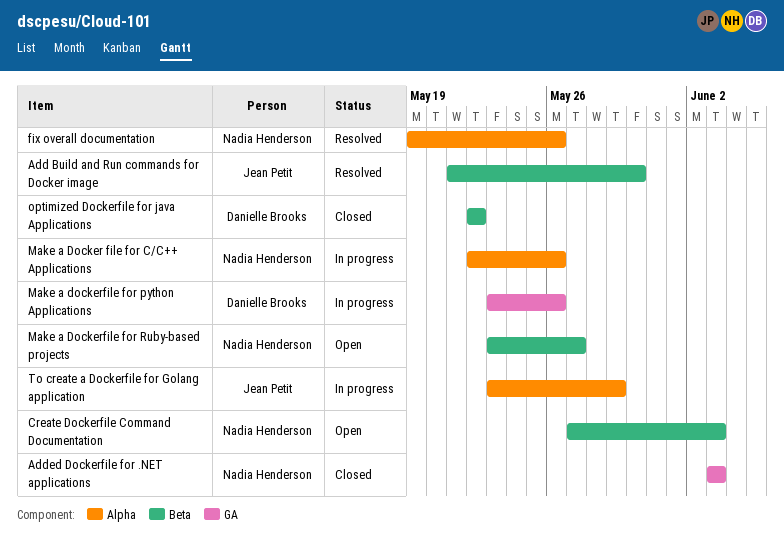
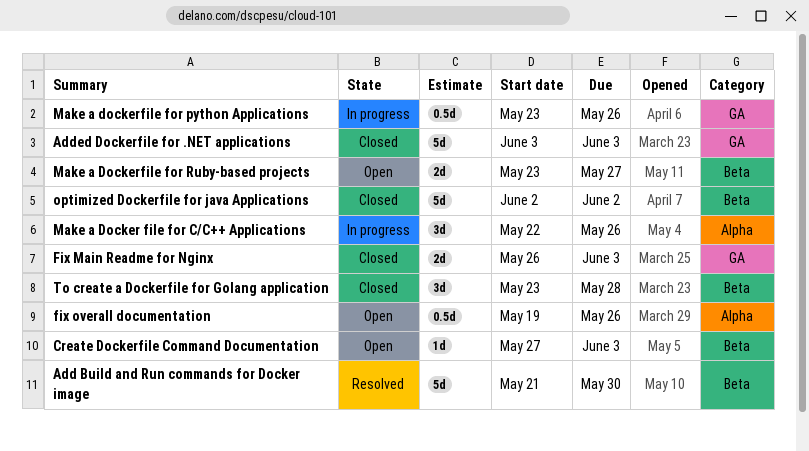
Fix Main Readme for Nginx: none -> present
fix overall documentation, status: Resolved -> Open
optimized Dockerfile for java Applications, start: May 22 -> Jun 2
optimized Dockerfile for java Applications, due: May 22 -> Jun 2
To create a Dockerfile for Golang application, status: In progress -> Closed
To create a Dockerfile for Golang application, label: Alpha -> Beta
To create a Dockerfile for Golang application, due: May 29 -> May 28

